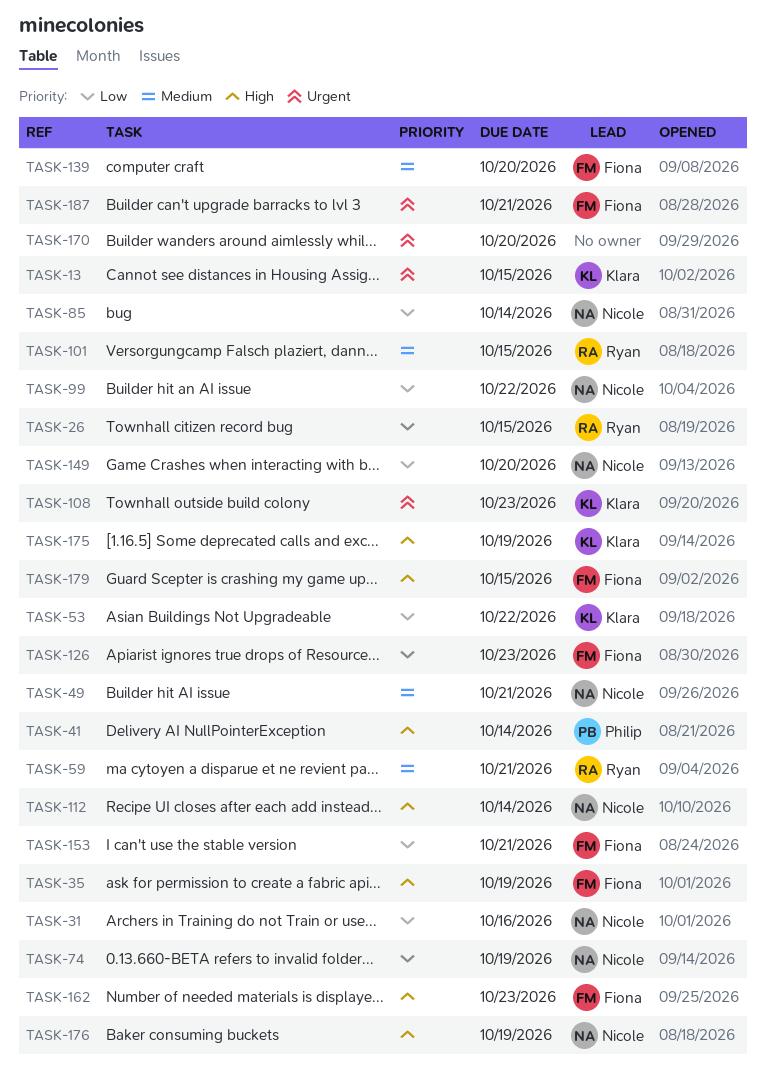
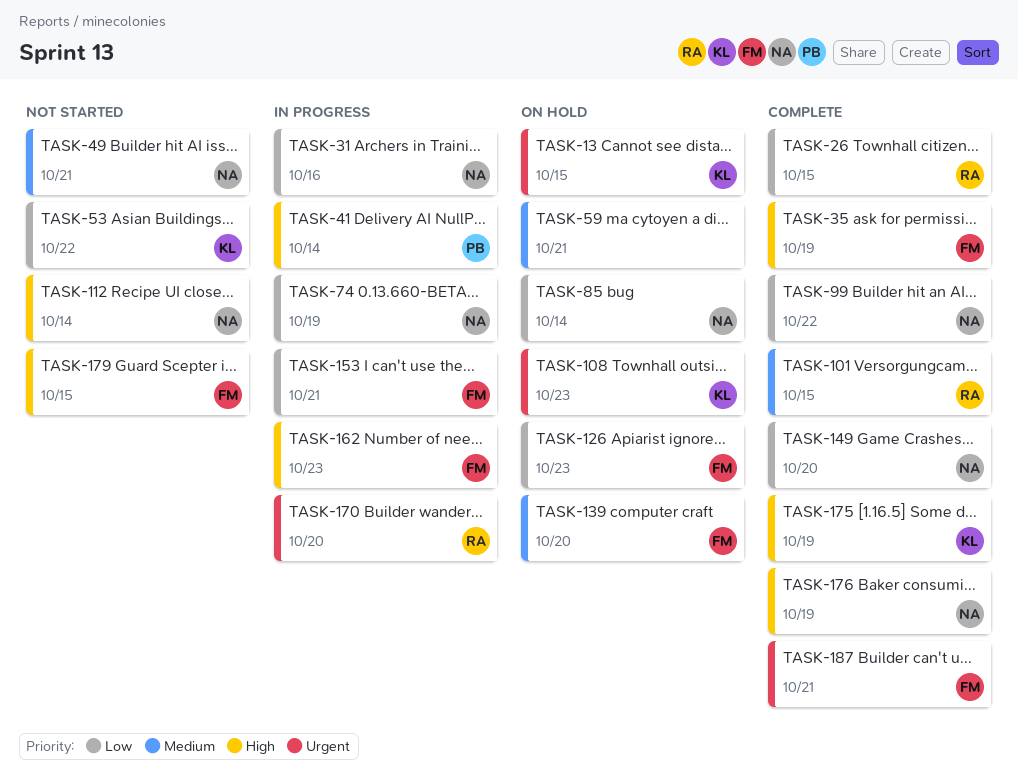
TASK-59, owner: Ryan -> none
TASK-170, owner: none -> Ryan

